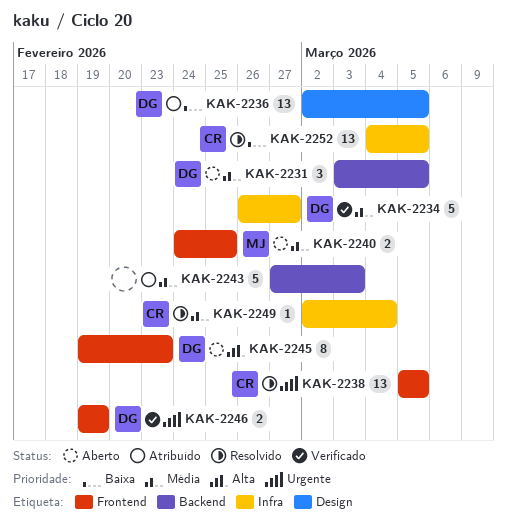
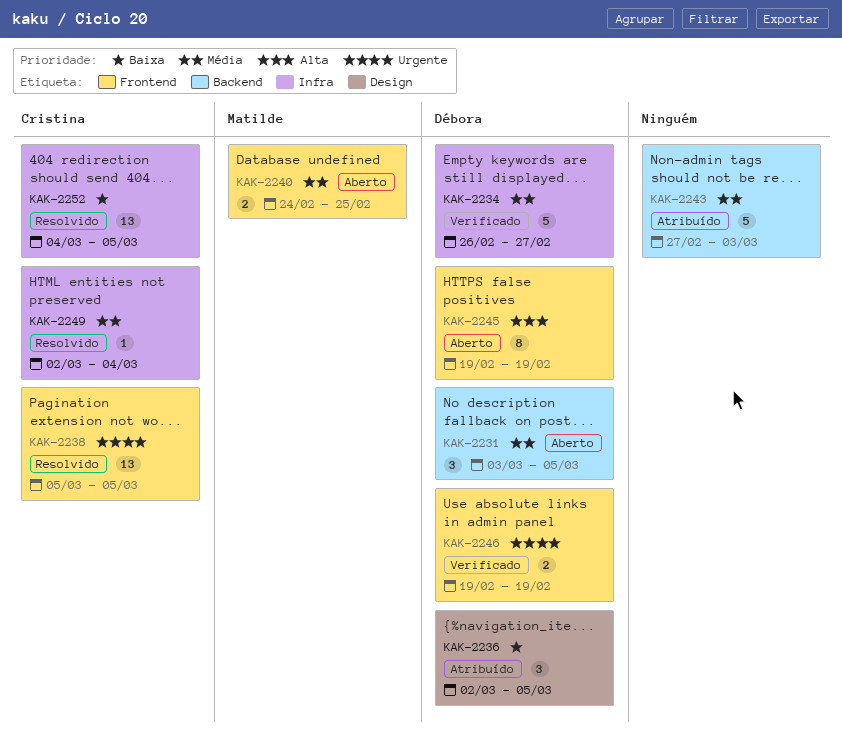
KAK-2236, estimate: 13 -> 3
KAK-2245, due: Feb 23 -> Feb 19

